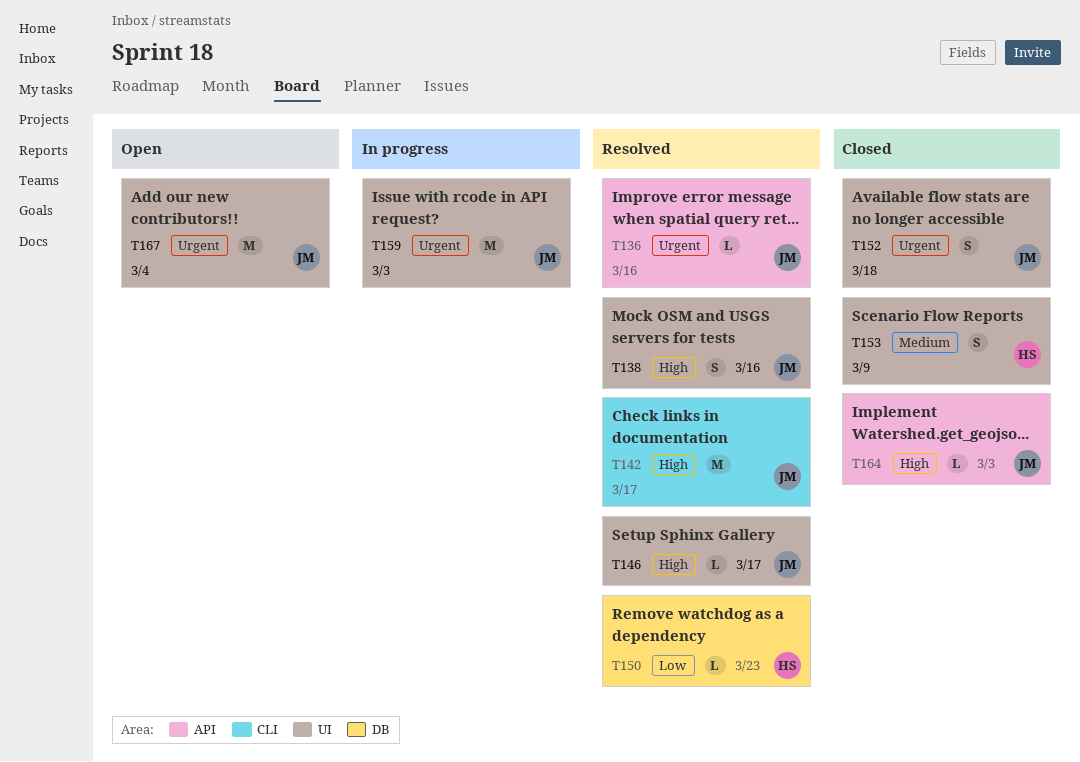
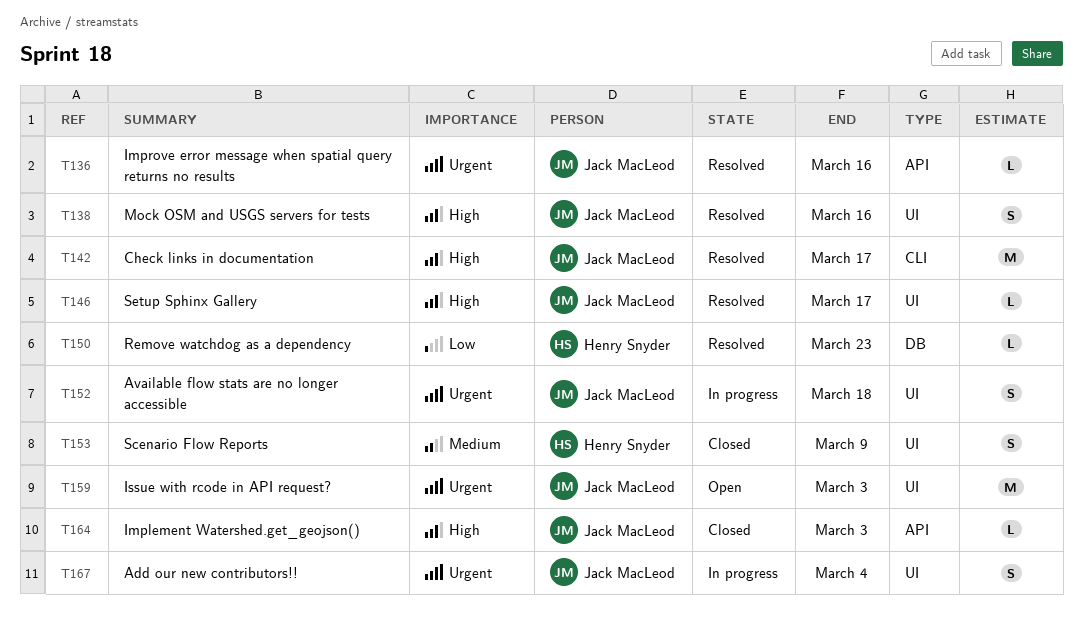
T152, status: Closed -> In progress
T159, status: In progress -> Open
T167, status: Open -> In progress
T167, estimate: M -> S

